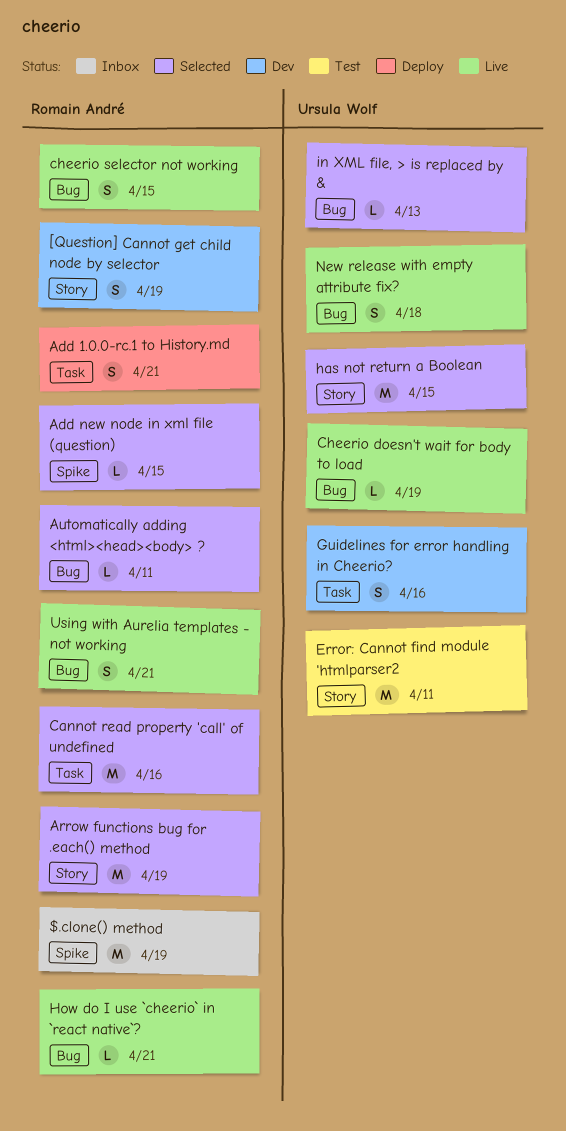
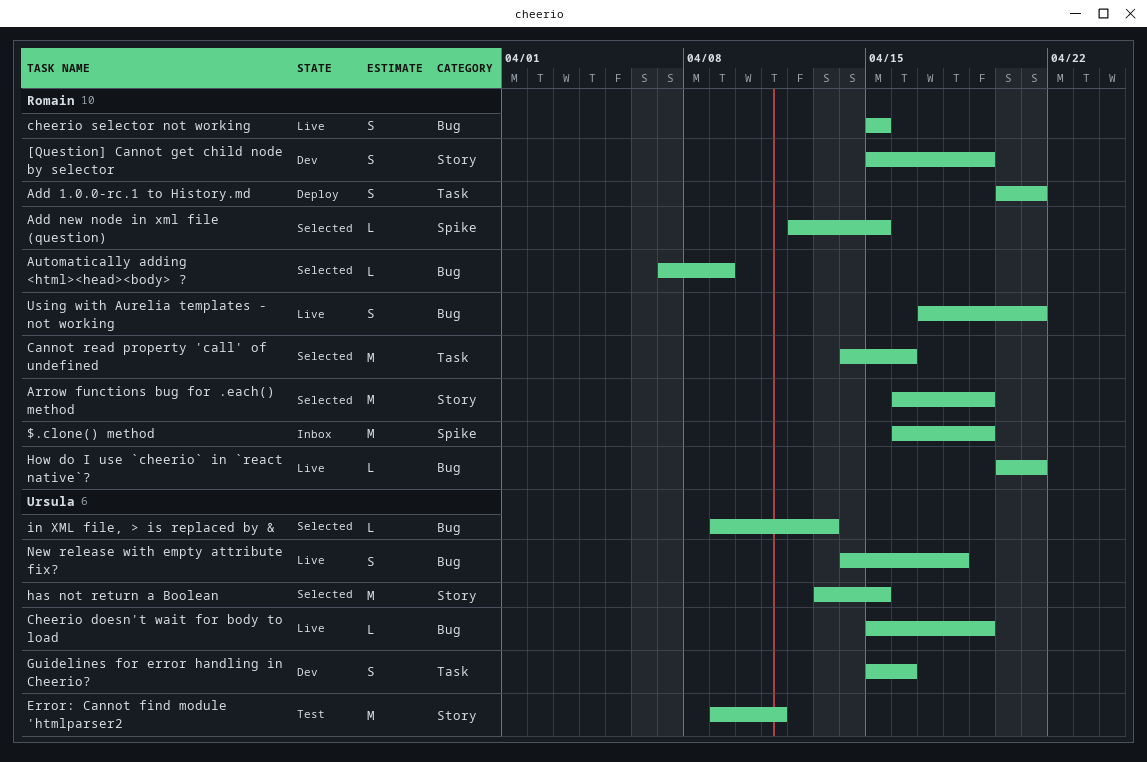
Automatically adding <html><head><body> ?, due: Apr 11 -> Apr 9

